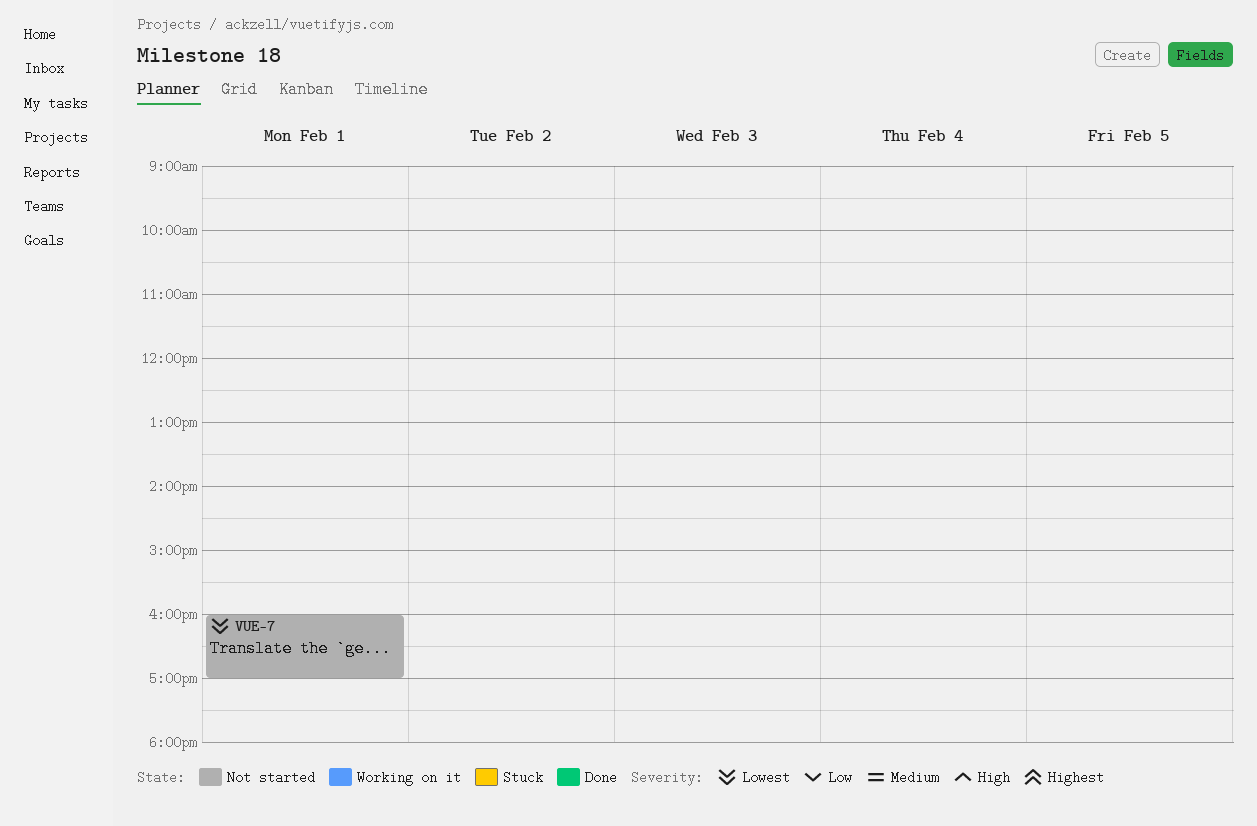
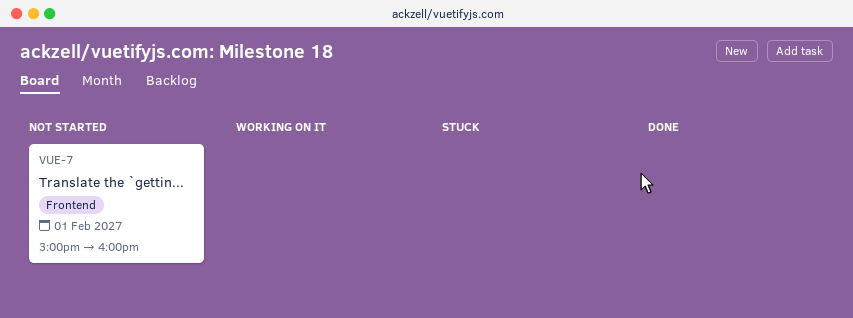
VUE-7, begins: 16:00 -> 15:00
VUE-7, ends: 17:00 -> 16:00

